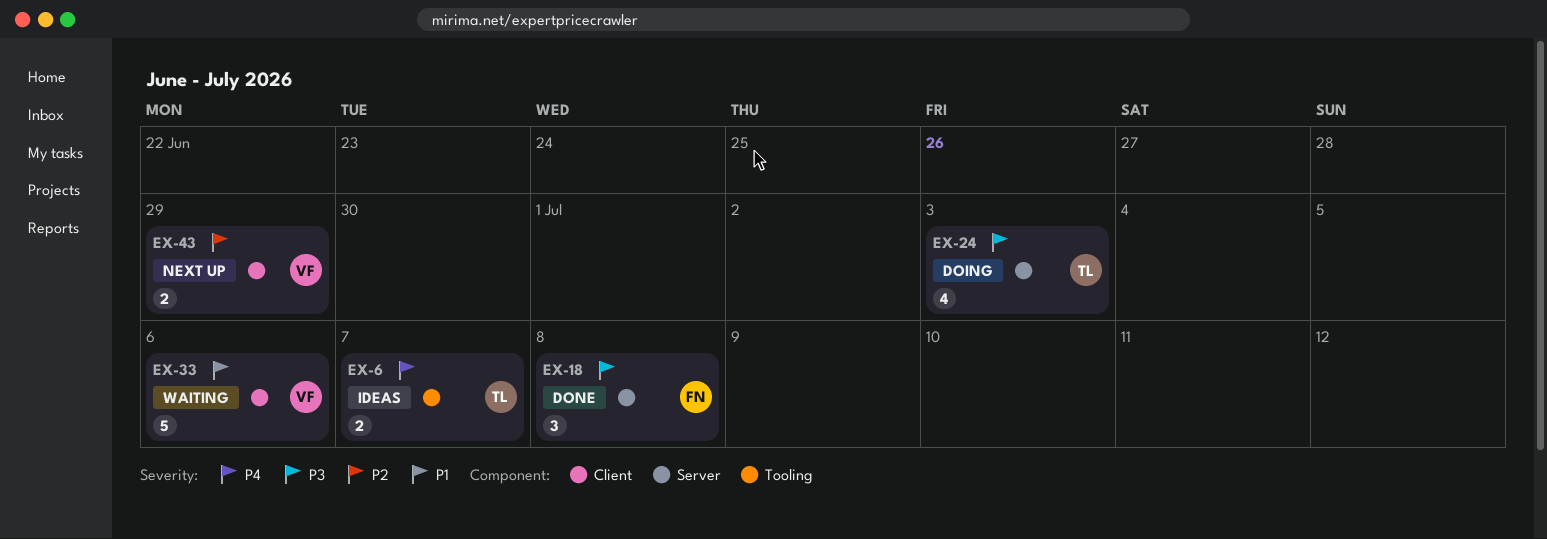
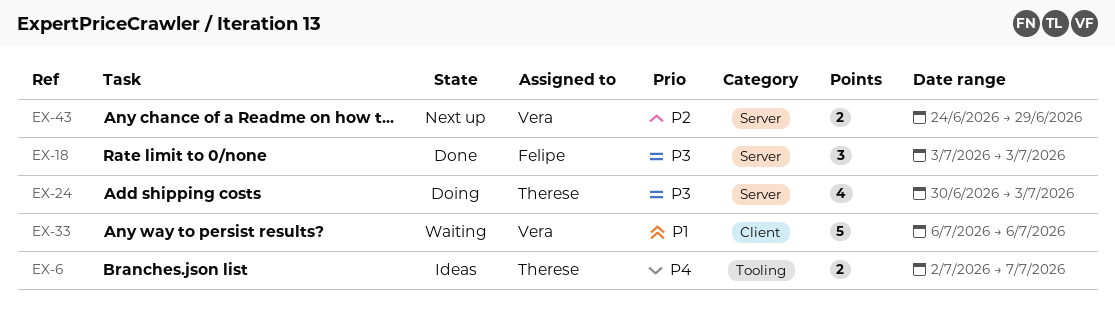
EX-18, due: Jul 8 -> Jul 3
EX-43, label: Client -> Server

